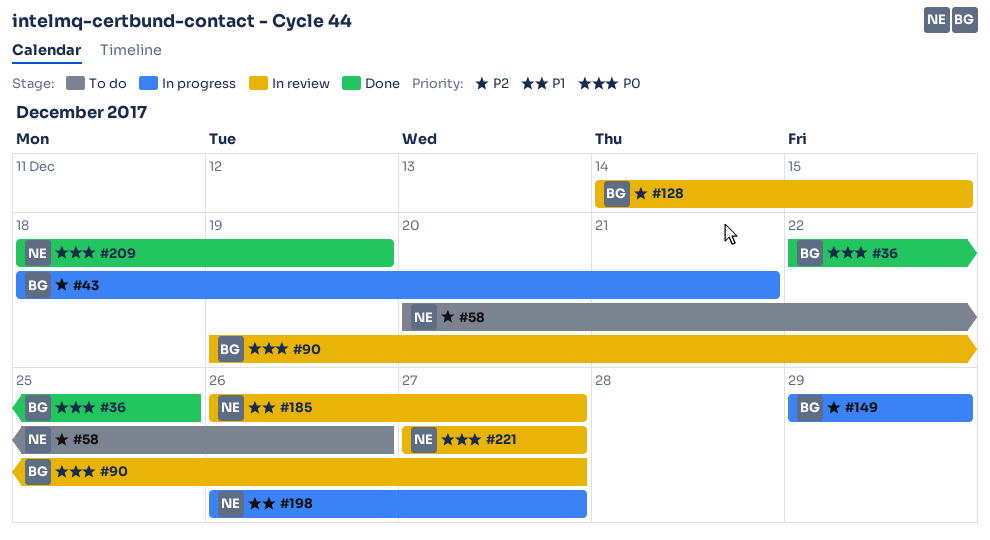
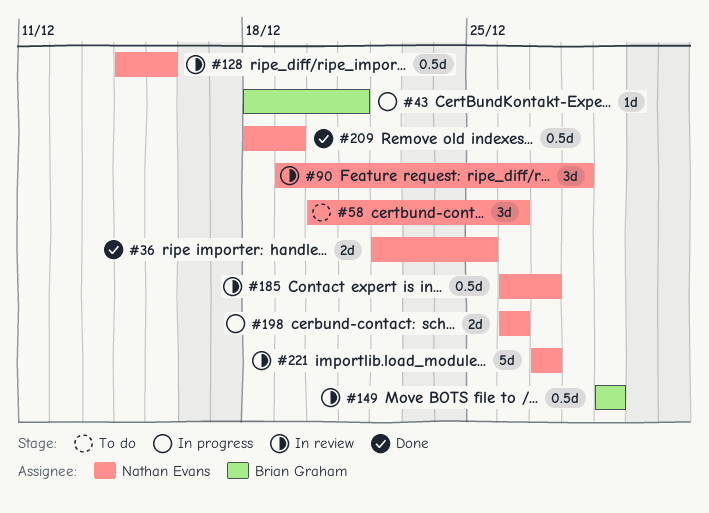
#36, owner: Brian Graham -> Nathan Evans
#90, owner: Brian Graham -> Nathan Evans
#90, due: Dec 27 -> Dec 28
#128, owner: Brian Graham -> Nathan Evans
#149, status: In progress -> In review
#198, due: Dec 27 -> Dec 26

